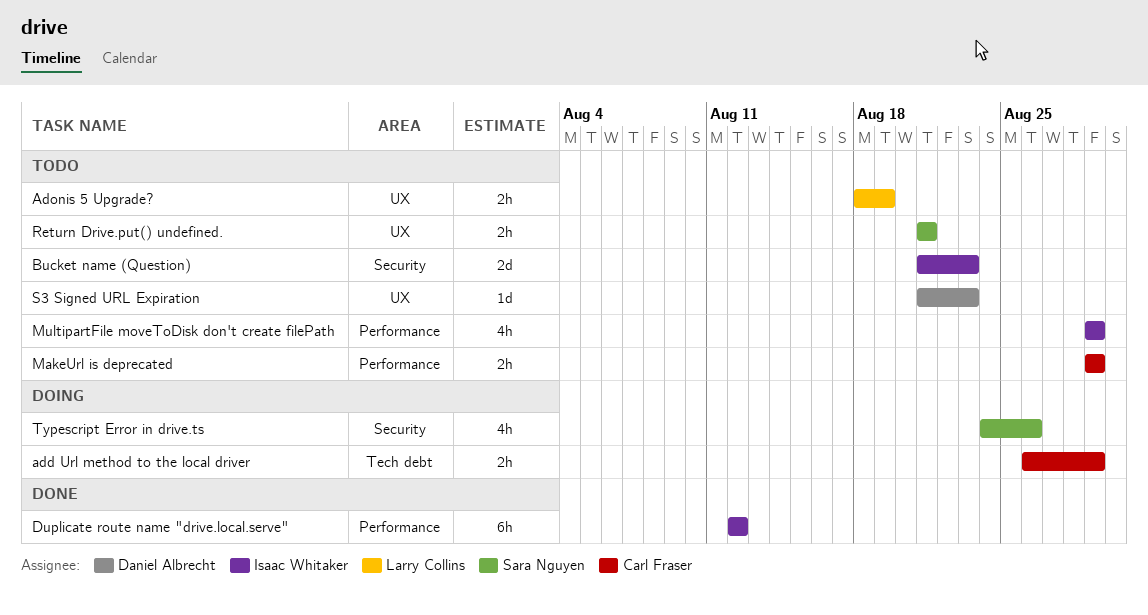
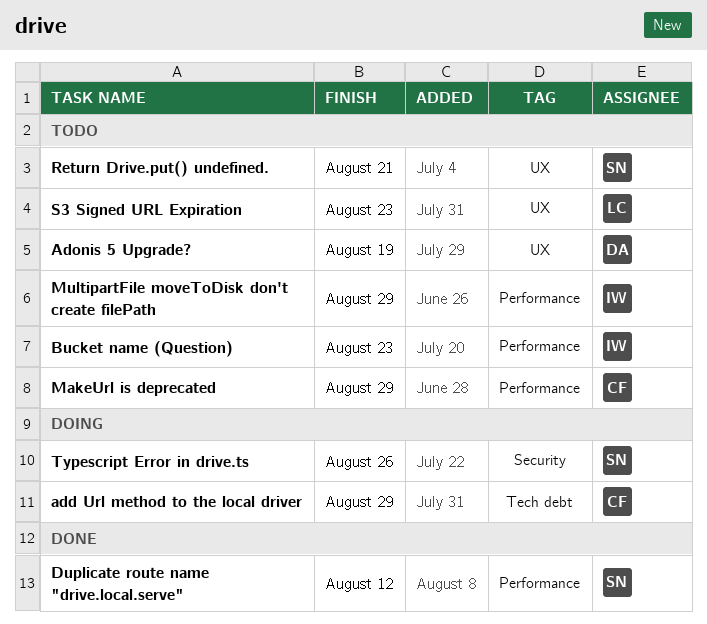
Adonis 5 Upgrade?, owner: Larry Collins -> Daniel Albrecht
Bucket name (Question), label: Security -> Performance
Duplicate route name "drive.local.serve", owner: Isaac Whitaker -> Sara Nguyen
S3 Signed URL Expiration, owner: Daniel Albrecht -> Larry Collins

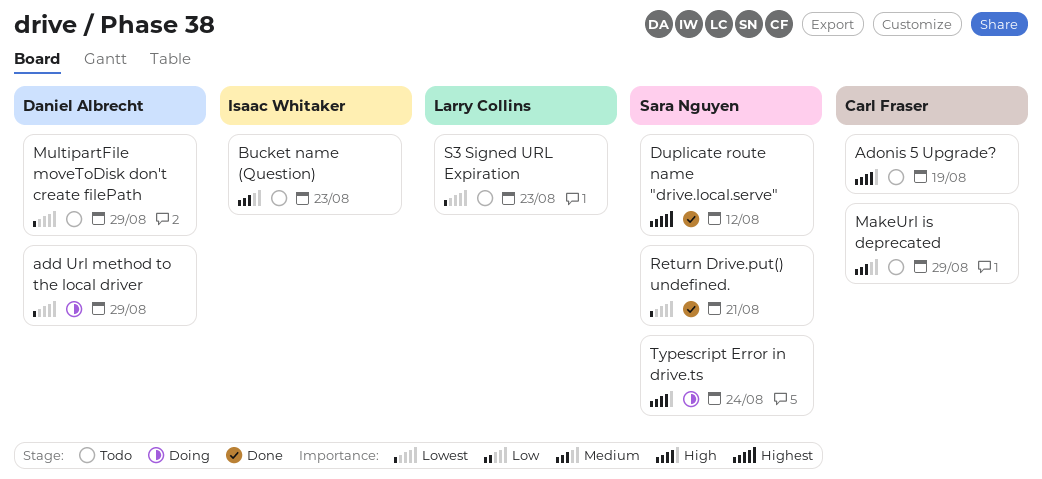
add Url method to the local driver, owner: Carl Fraser -> Daniel Albrecht
Adonis 5 Upgrade?, owner: Daniel Albrecht -> Carl Fraser
MultipartFile moveToDisk don't create filePath, owner: Isaac Whitaker -> Daniel Albrecht
Return Drive.put() undefined., status: Todo -> Done
Typescript Error in drive.ts, due: Aug 26 -> Aug 24

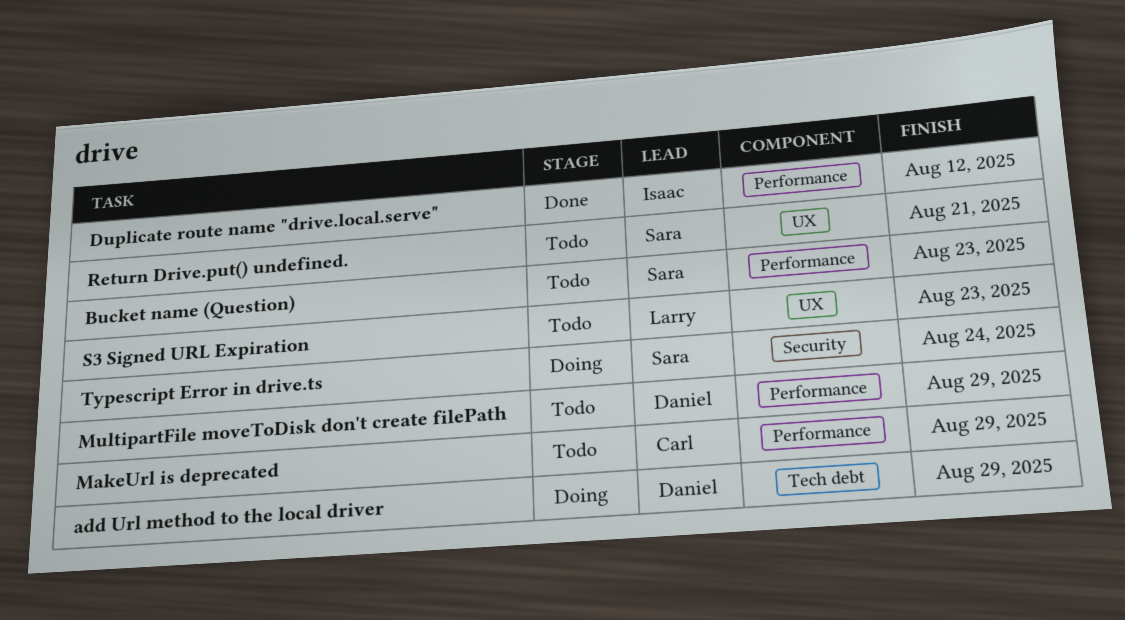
Adonis 5 Upgrade?: present -> none
Bucket name (Question), owner: Isaac Whitaker -> Sara Nguyen
Duplicate route name "drive.local.serve", owner: Sara Nguyen -> Isaac Whitaker
Return Drive.put() undefined., status: Done -> Todo

